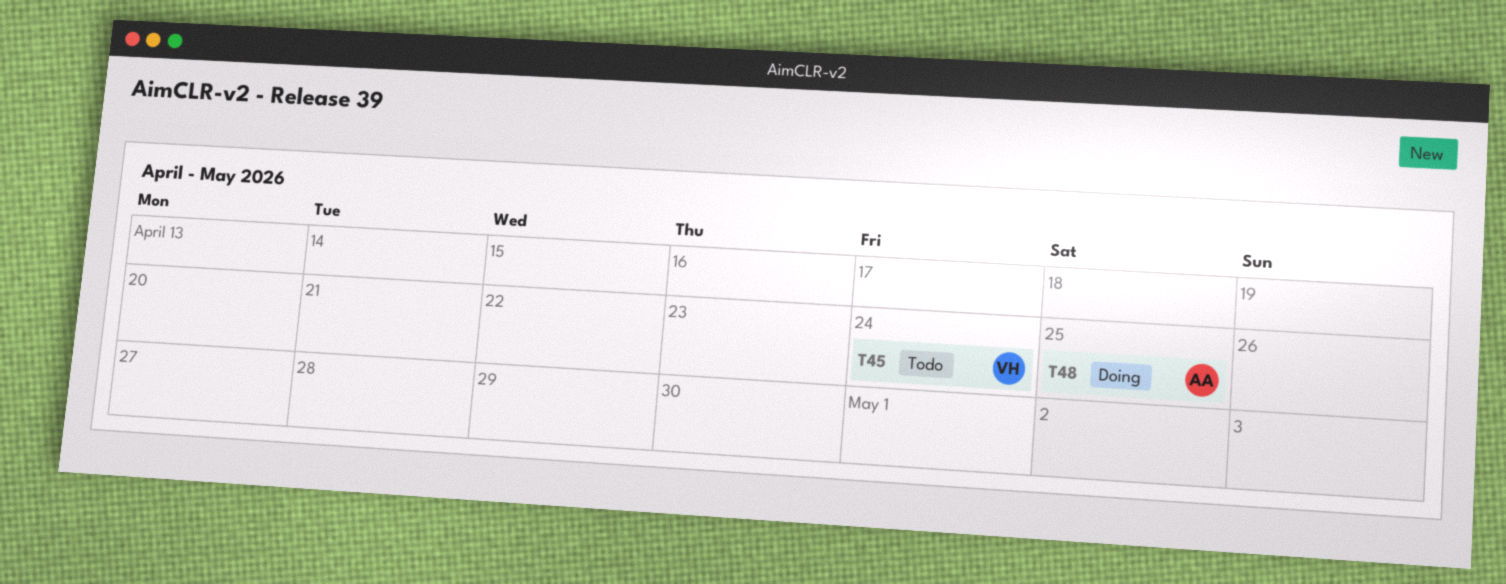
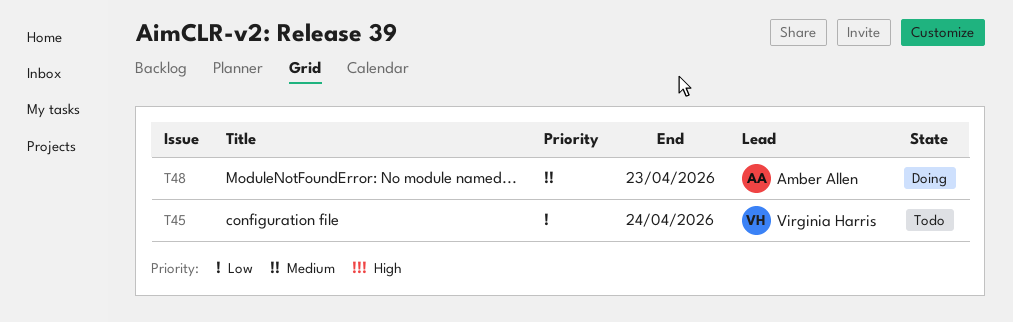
T48, due: Apr 25 -> Apr 23

